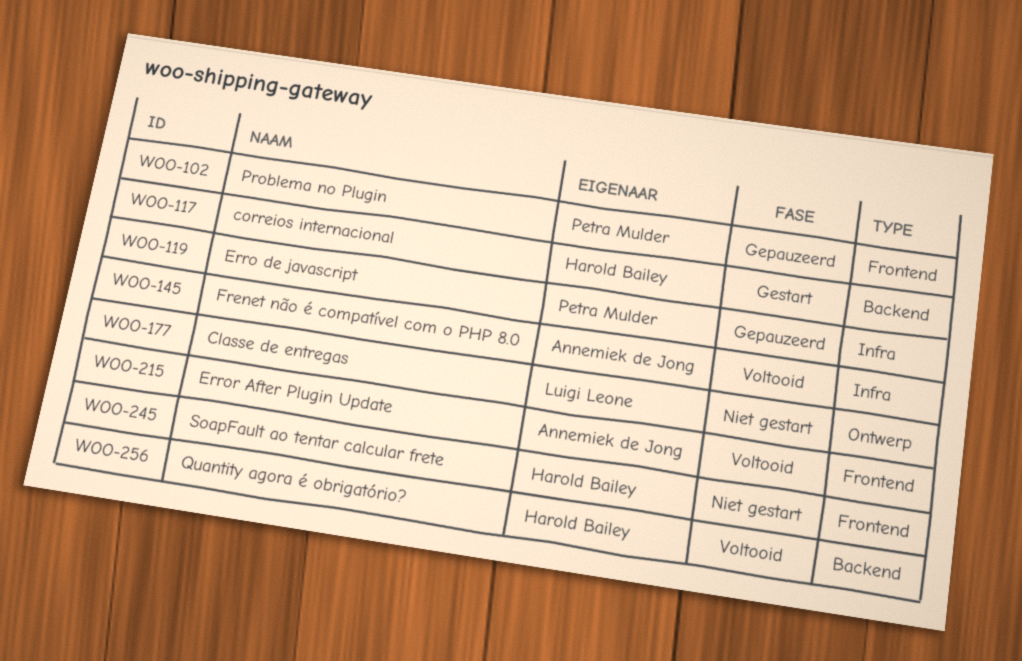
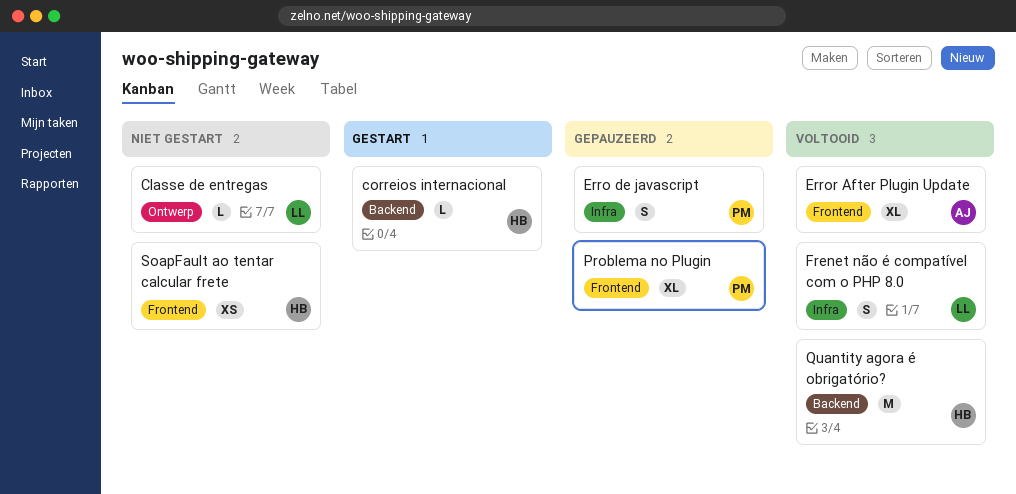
Frenet não é compatível com o PHP 8.0, owner: Annemiek de Jong -> Luigi Leone

